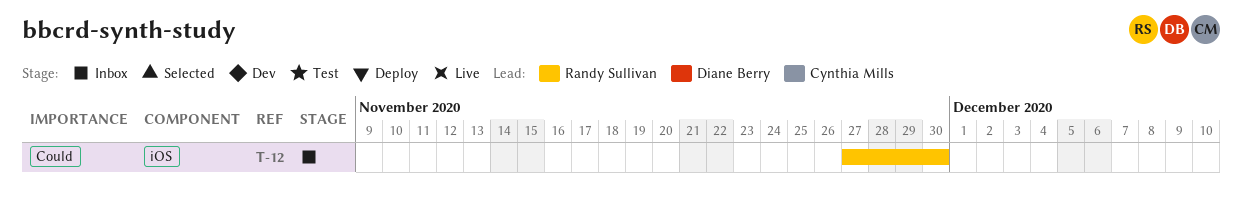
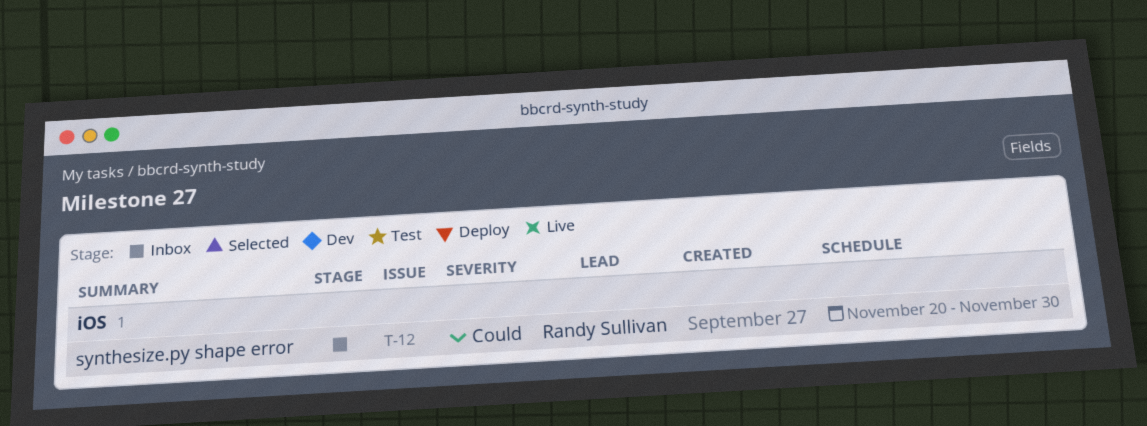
T-12, start: Nov 27 -> Nov 20

